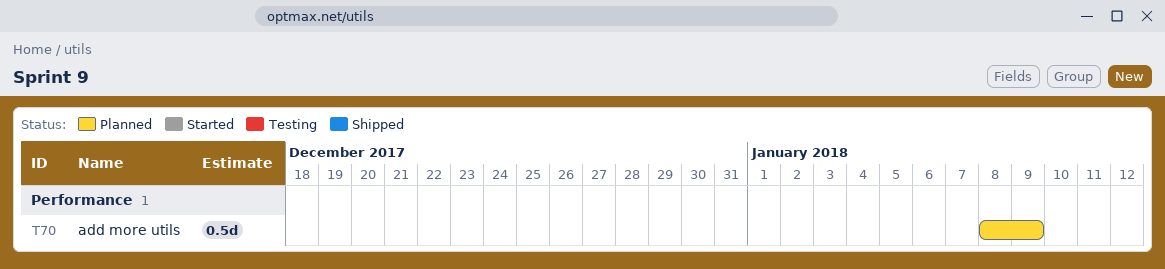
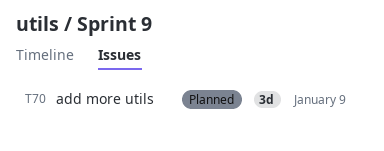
T70, estimate: 0.5d -> 3d

